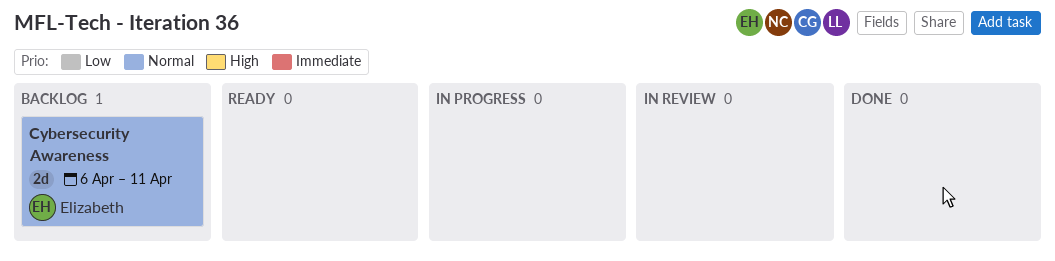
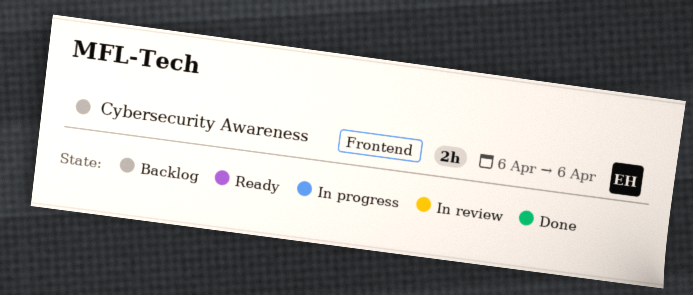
Cybersecurity Awareness, estimate: 2d -> 2h
Cybersecurity Awareness, due: Apr 11 -> Apr 6

